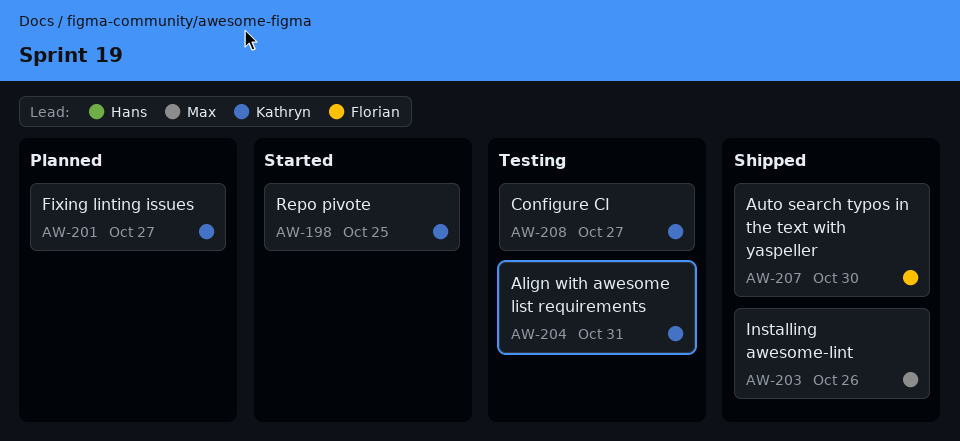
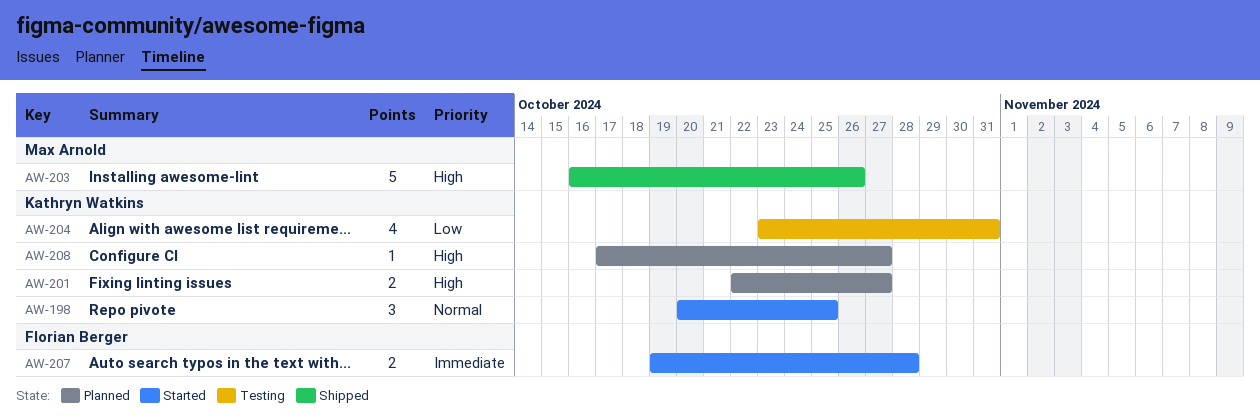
AW-207, status: Shipped -> Started
AW-207, due: Oct 30 -> Oct 28
AW-208, status: Testing -> Planned

